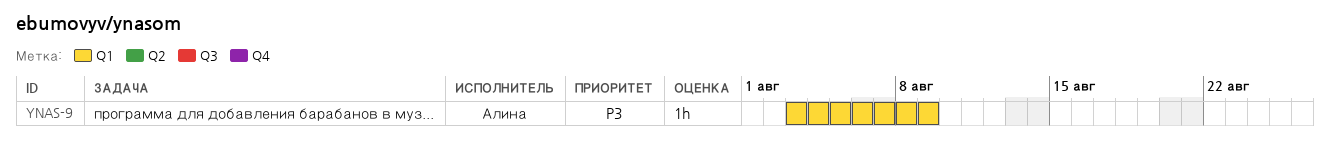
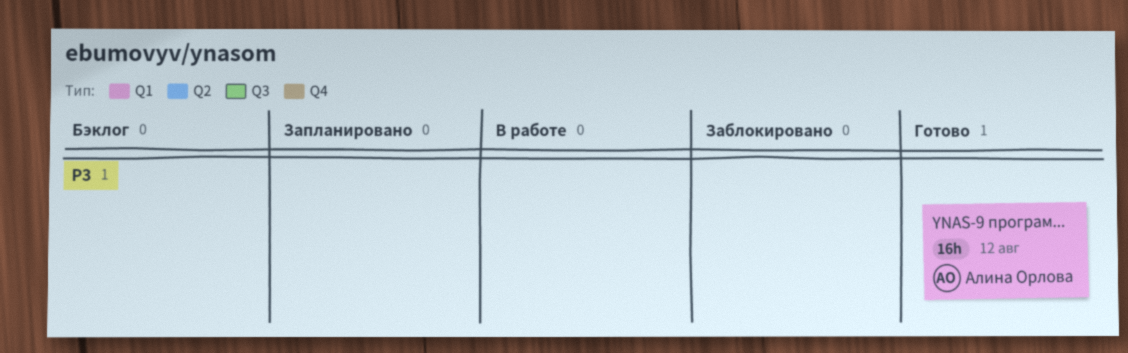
YNAS-9, estimate: 1h -> 16h
YNAS-9, due: Aug 9 -> Aug 12

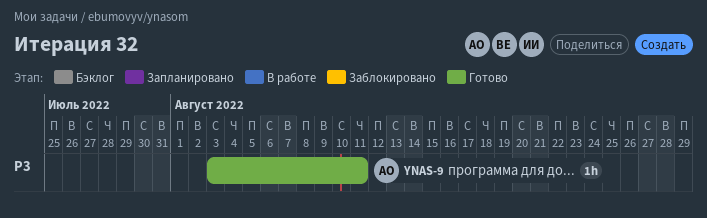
YNAS-9, estimate: 16h -> 1h
YNAS-9, due: Aug 12 -> Aug 11

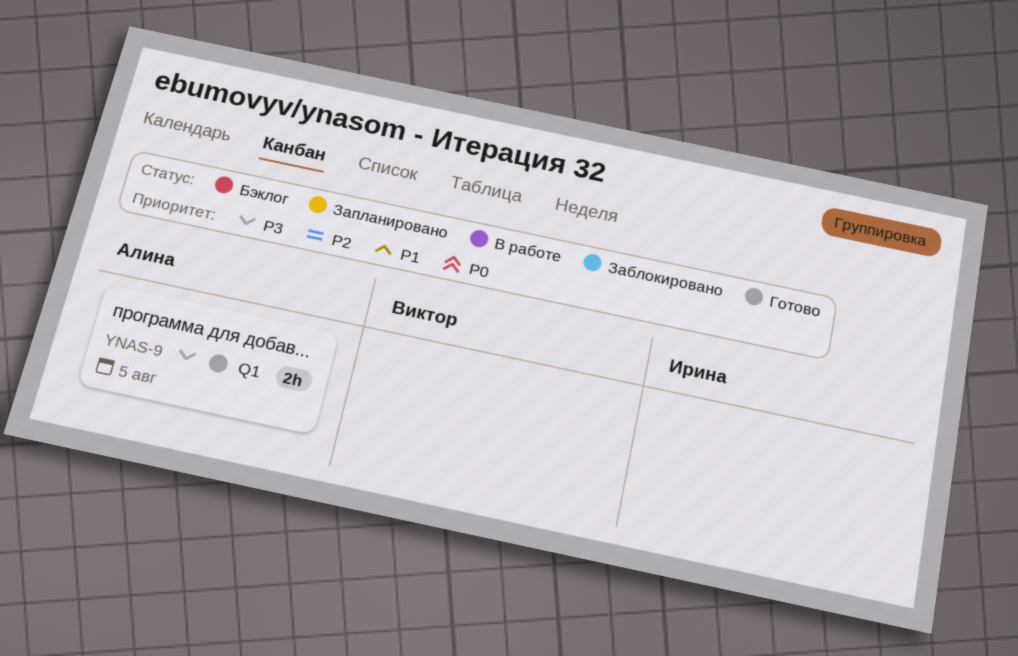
YNAS-9, estimate: 1h -> 2h
YNAS-9, due: Aug 11 -> Aug 5

